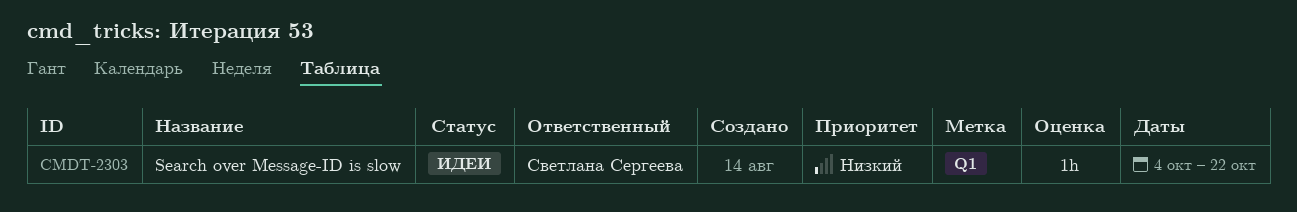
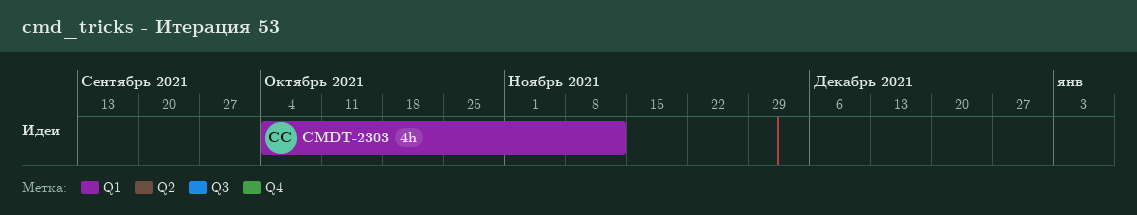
CMDT-2303, estimate: 1h -> 4h
CMDT-2303, due: Oct 22 -> Nov 12

